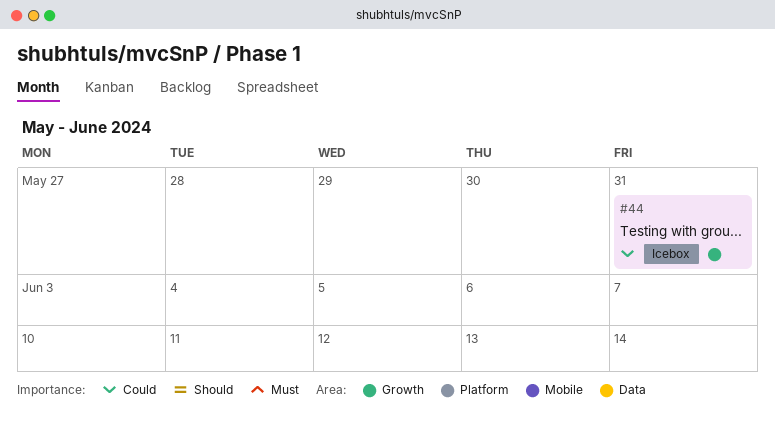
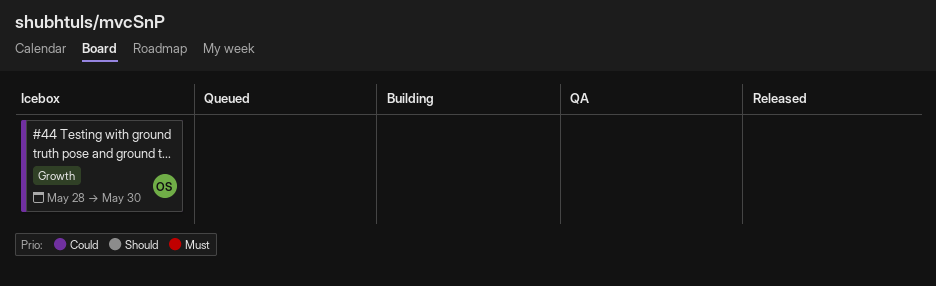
#44, due: May 31 -> May 30

